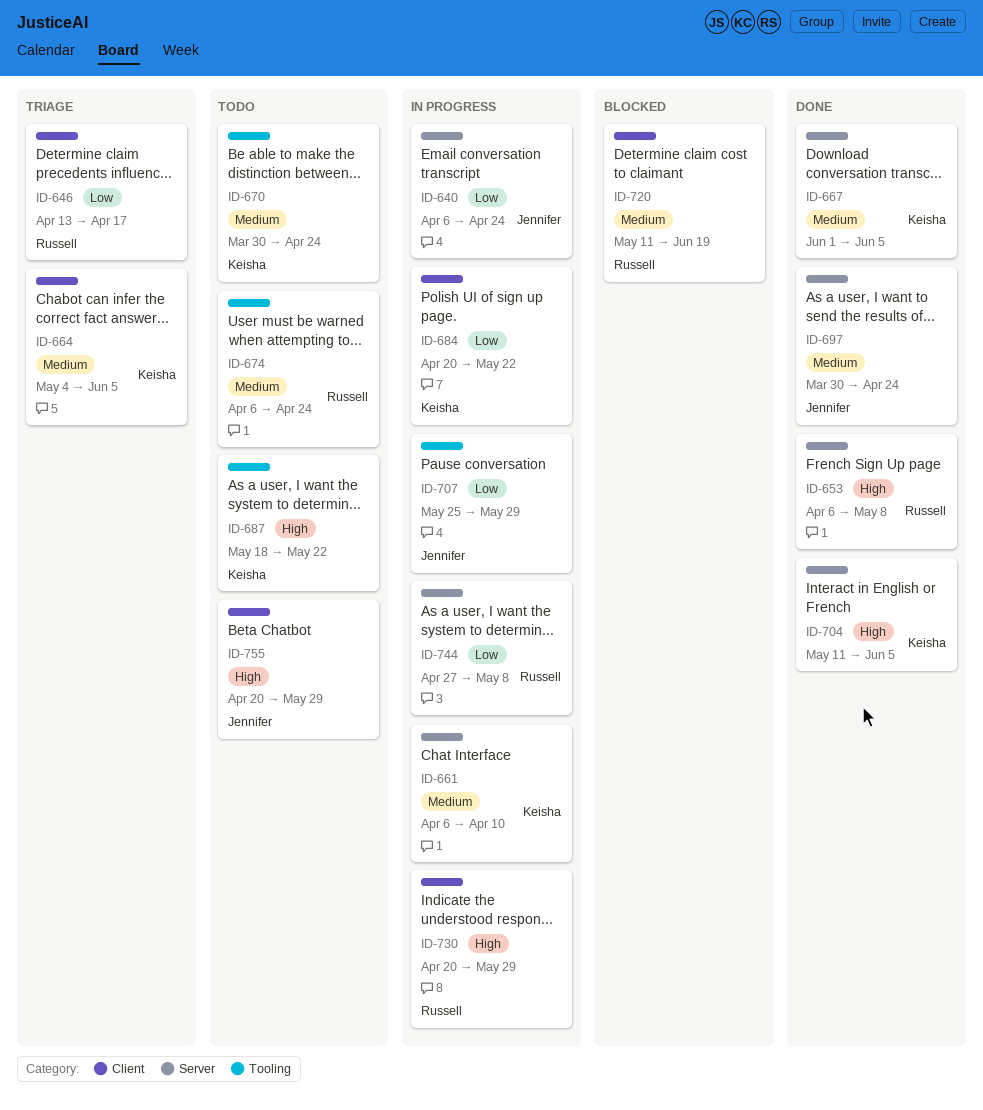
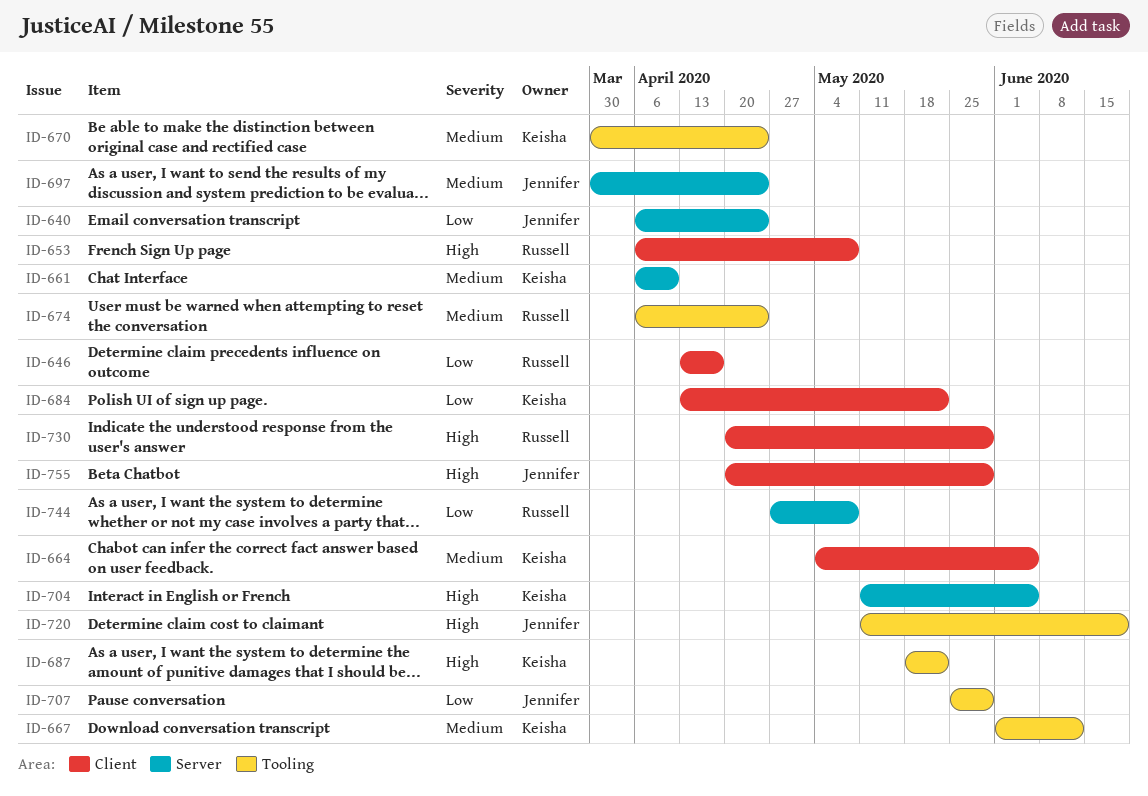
ID-653, label: Server -> Client
ID-667, label: Server -> Tooling
ID-667, due: Jun 5 -> Jun 12
ID-684, start: Apr 20 -> Apr 13
ID-720, owner: Russell -> Jennifer
ID-720, priority: Medium -> High
ID-720, label: Client -> Tooling

